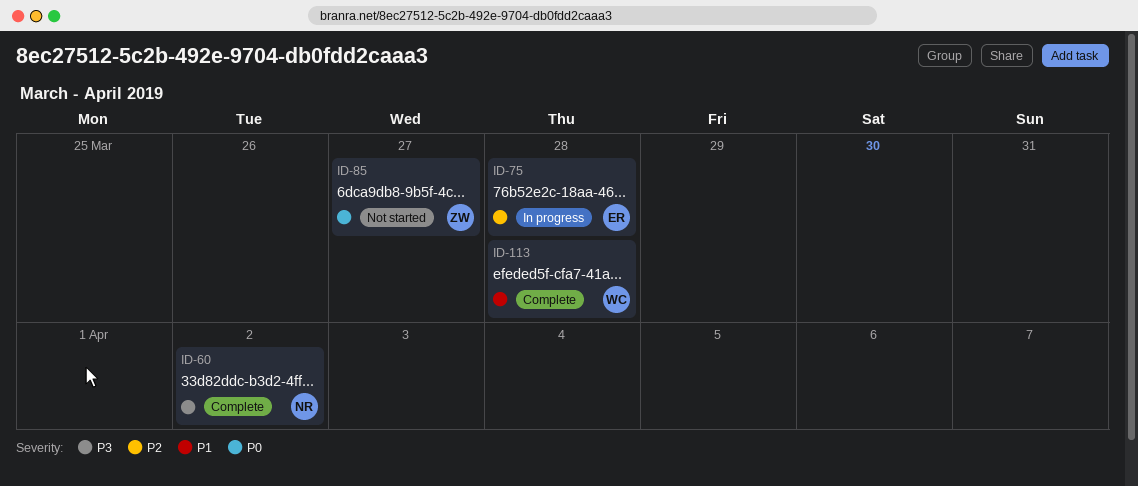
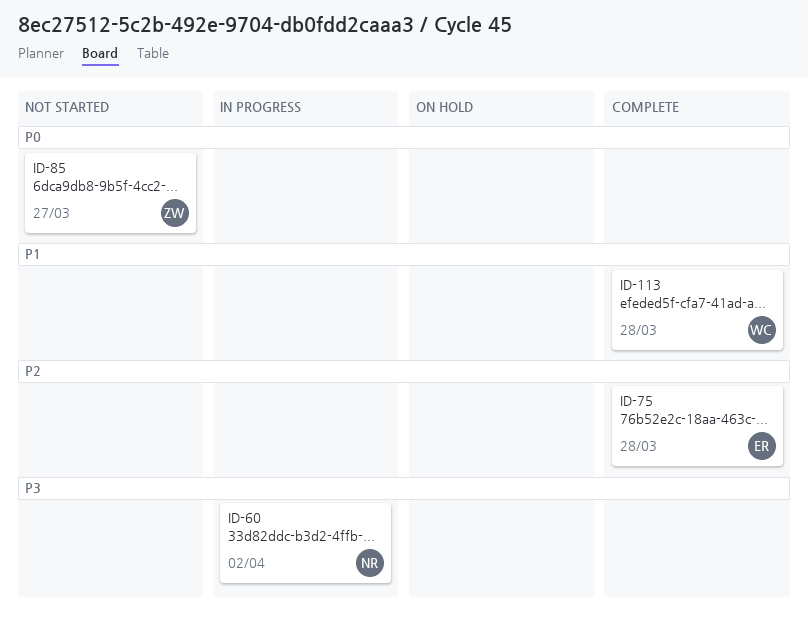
ID-60, status: Complete -> In progress
ID-75, status: In progress -> Complete

